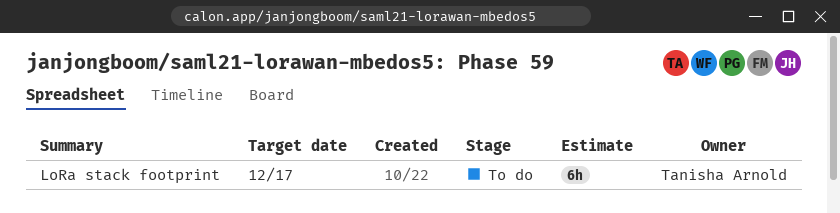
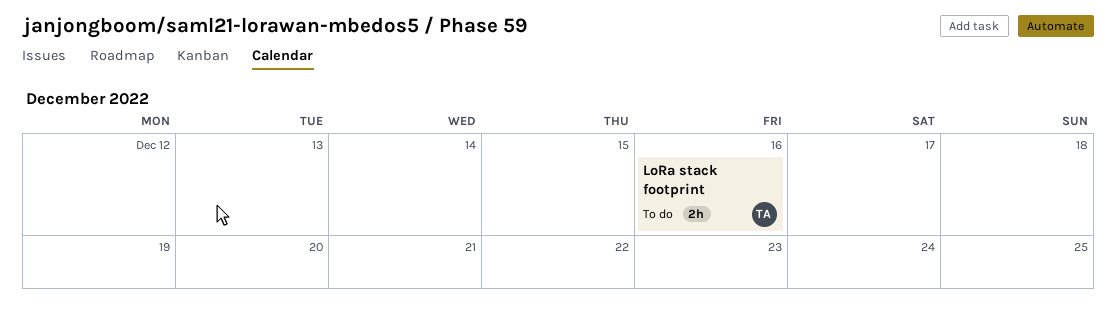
LoRa stack footprint, estimate: 6h -> 2h
LoRa stack footprint, due: Dec 17 -> Dec 16

